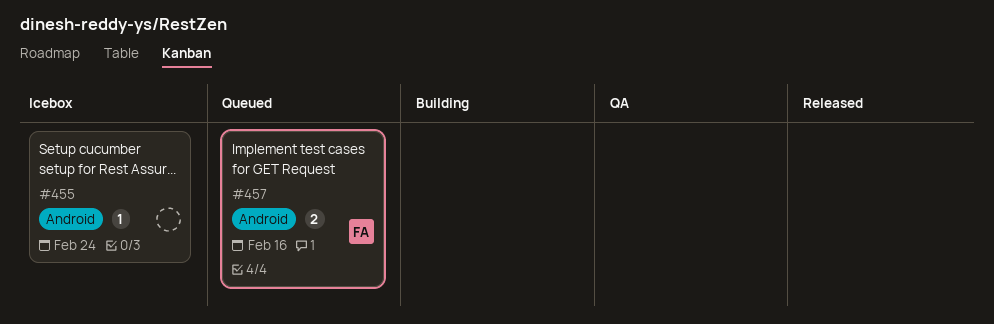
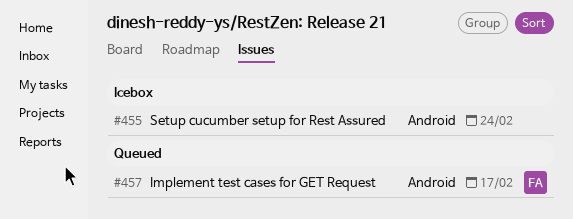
#457, due: Feb 16 -> Feb 17

